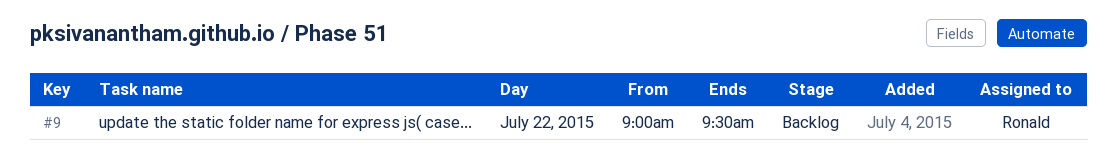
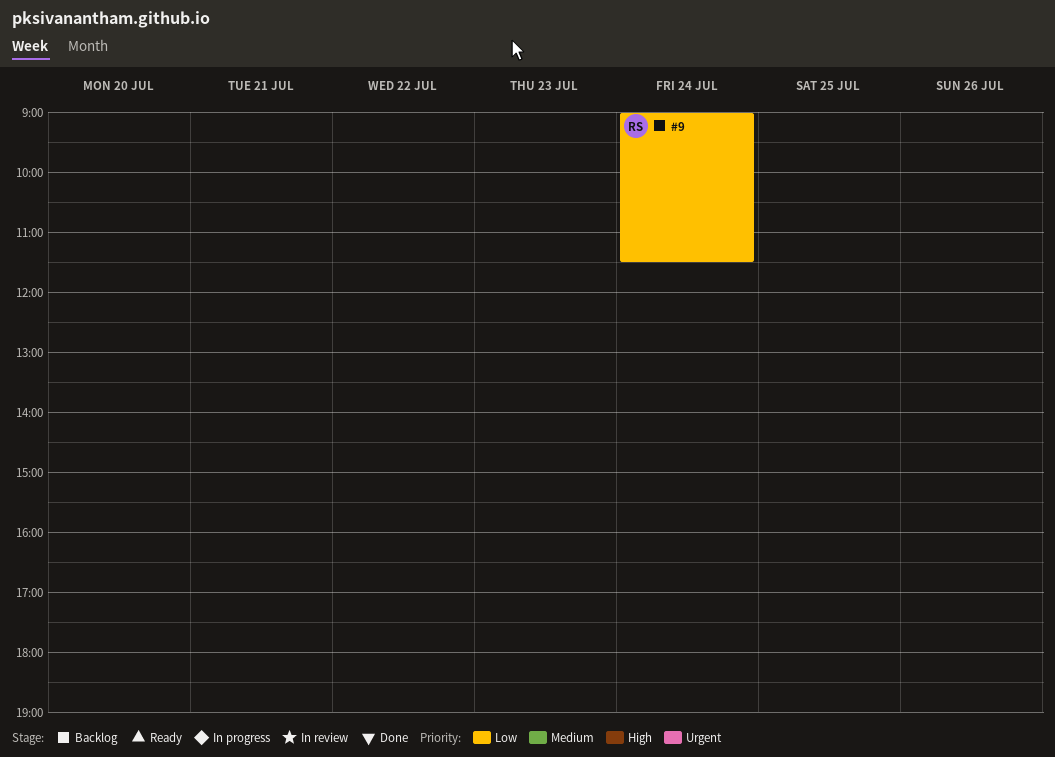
#9, day: Jul 22 -> Jul 24
#9, ends: 09:30 -> 11:30

